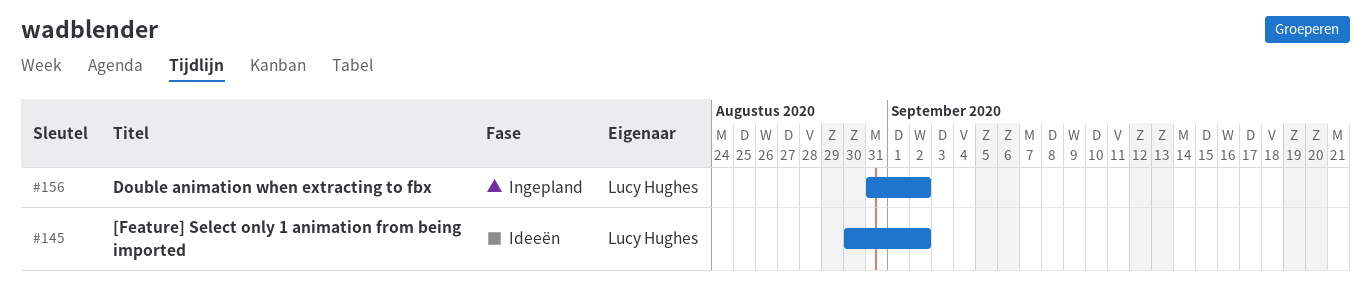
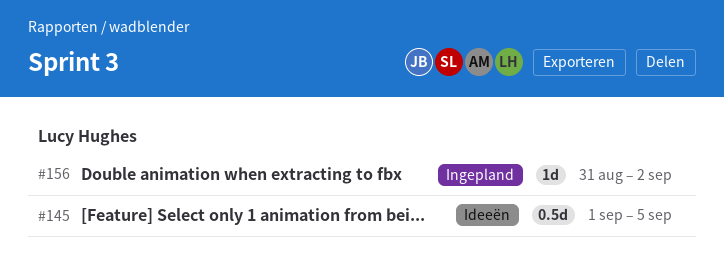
#145, start: Aug 30 -> Sep 1
#145, due: Sep 2 -> Sep 5

